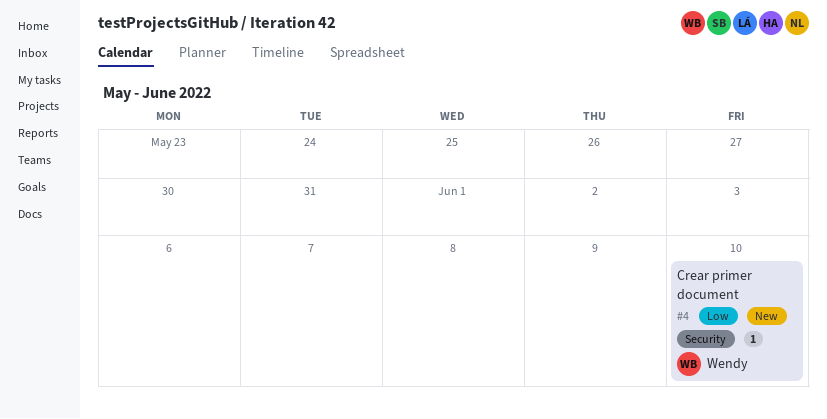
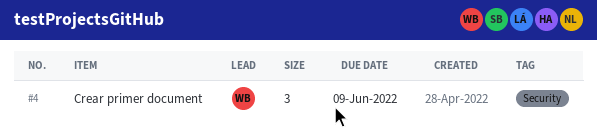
#4, estimate: 1 -> 3
#4, due: Jun 10 -> Jun 9

